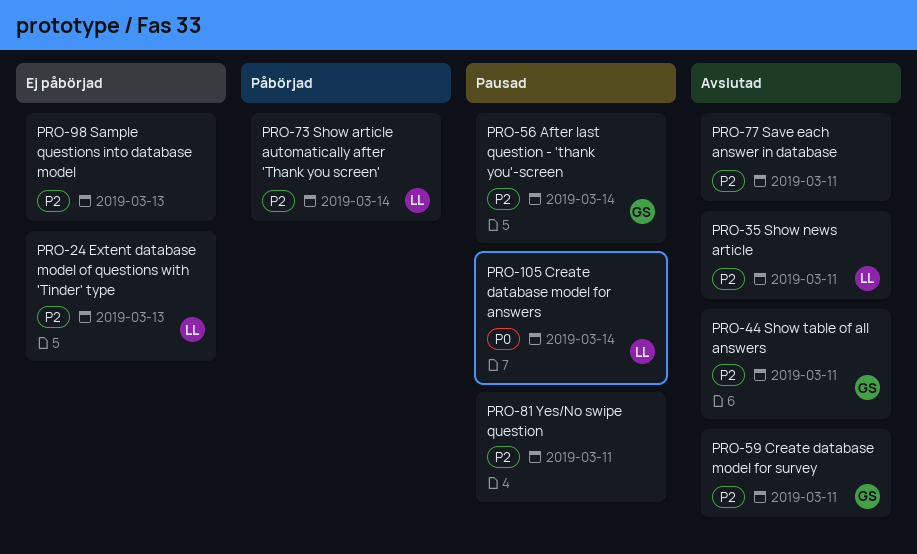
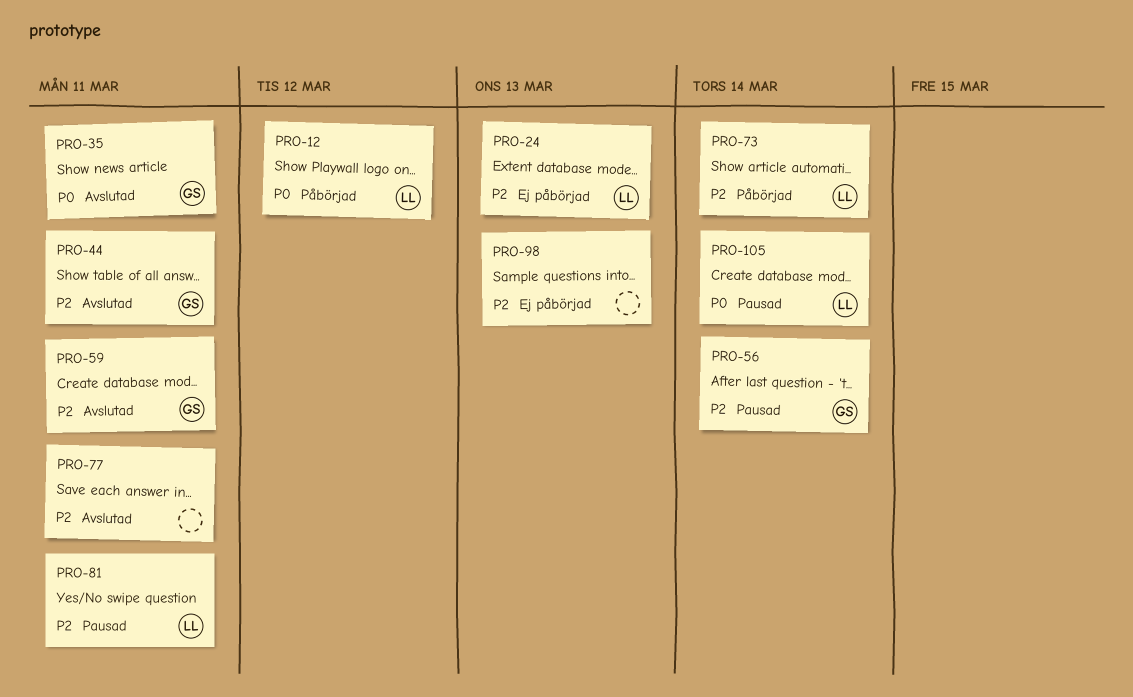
PRO-12: none -> present
PRO-35, owner: LL -> GS
PRO-35, priority: P2 -> P0
PRO-81, owner: none -> LL

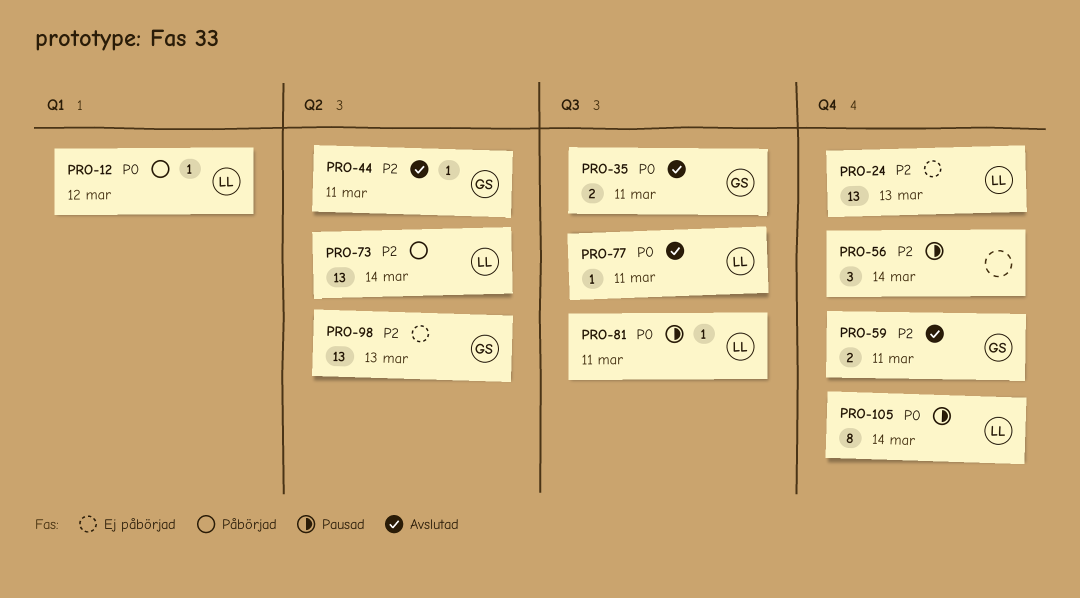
PRO-56, owner: GS -> none
PRO-77, owner: none -> LL
PRO-77, priority: P2 -> P0
PRO-81, priority: P2 -> P0
PRO-98, owner: none -> GS

